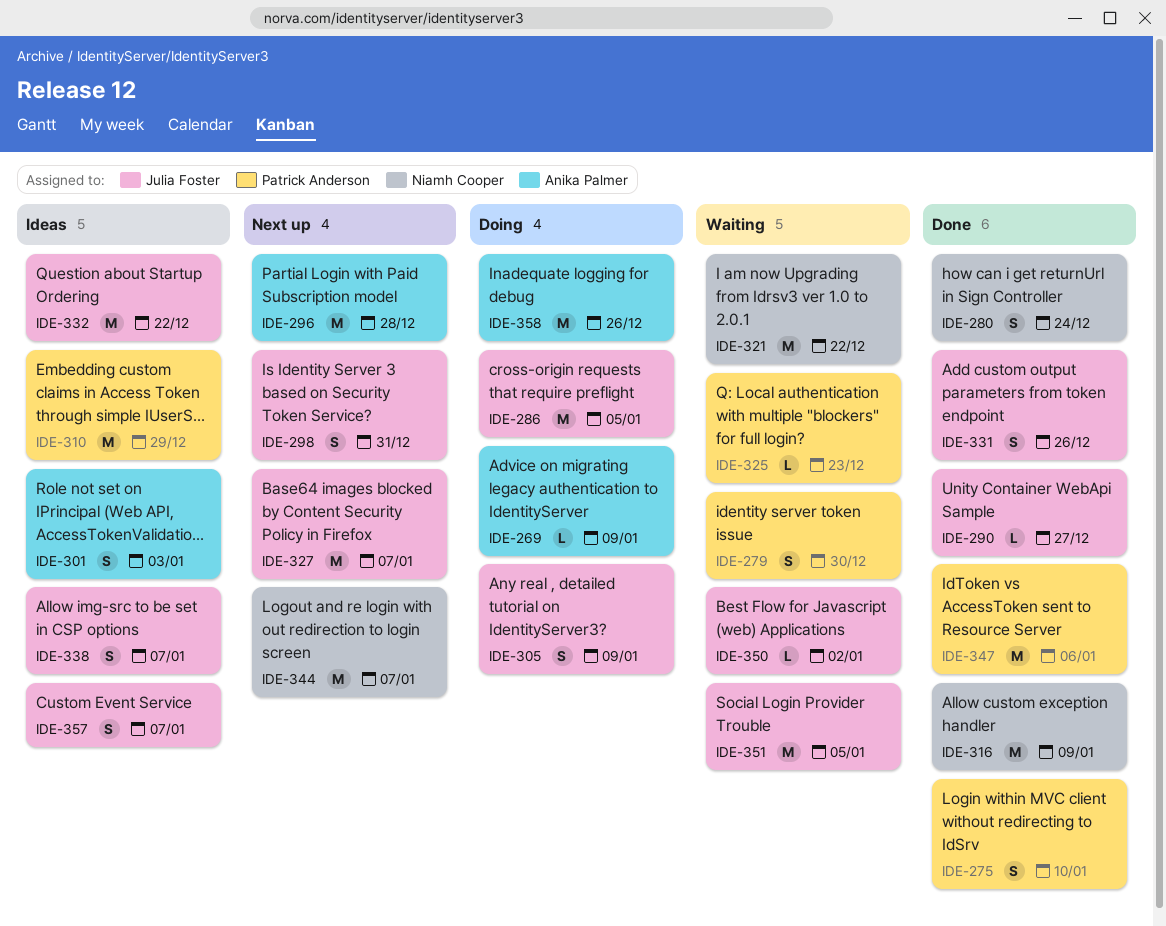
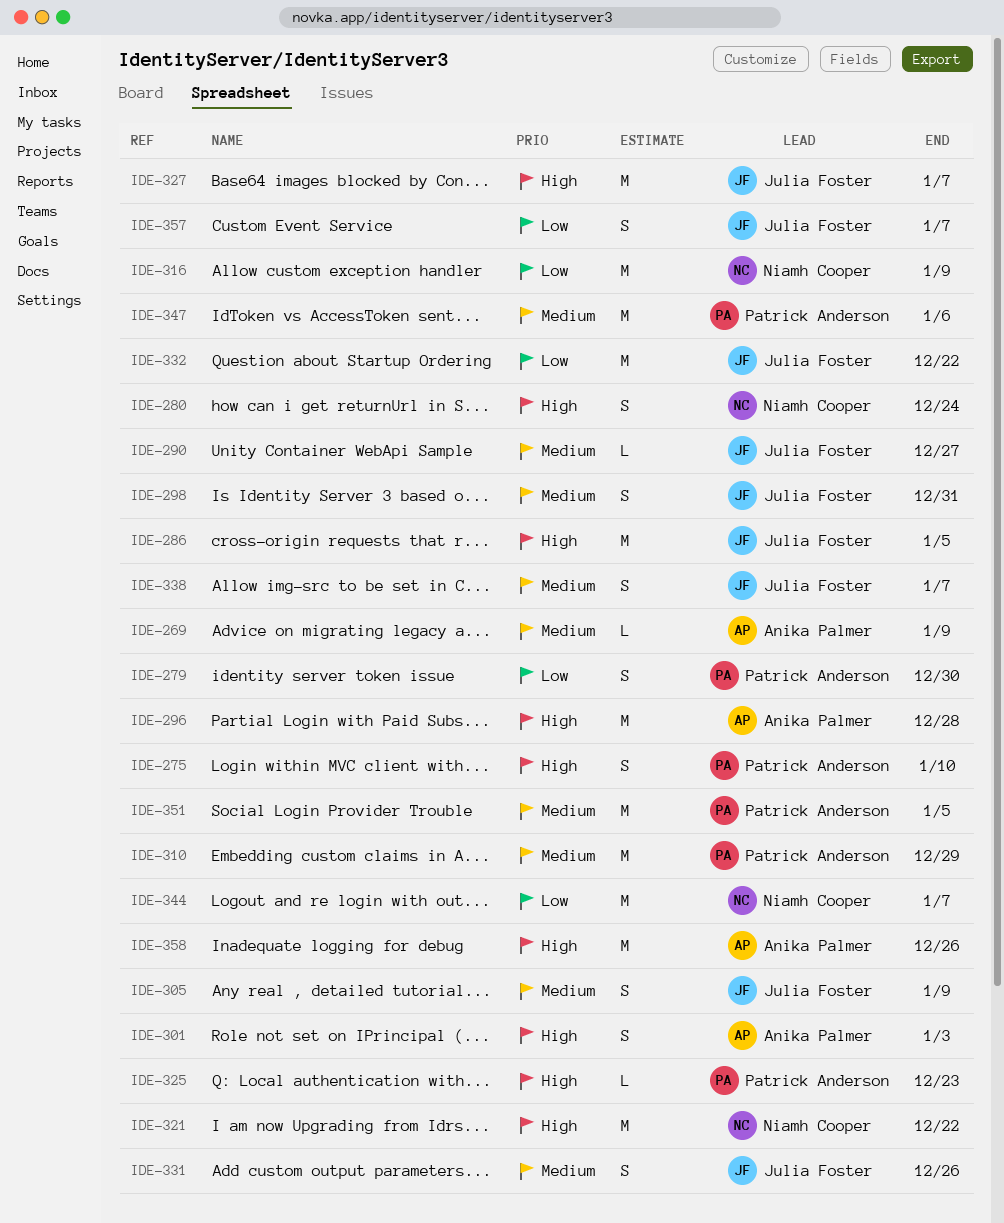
IDE-350: present -> none
IDE-351, owner: Julia Foster -> Patrick Anderson

